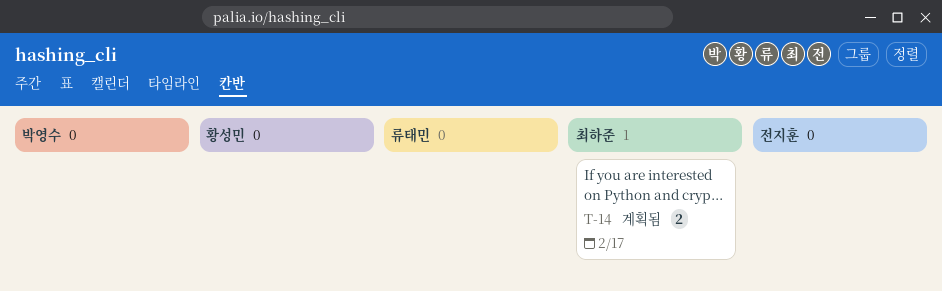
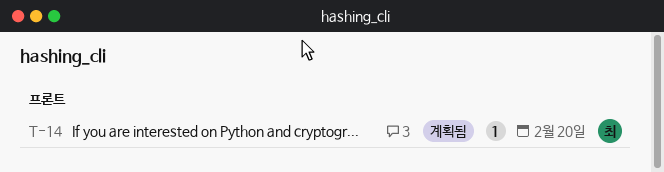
T-14, estimate: 2 -> 1
T-14, due: Feb 17 -> Feb 20

